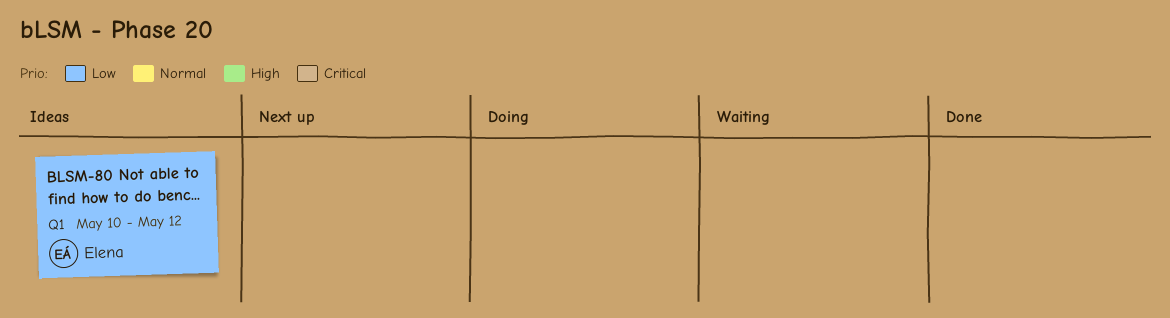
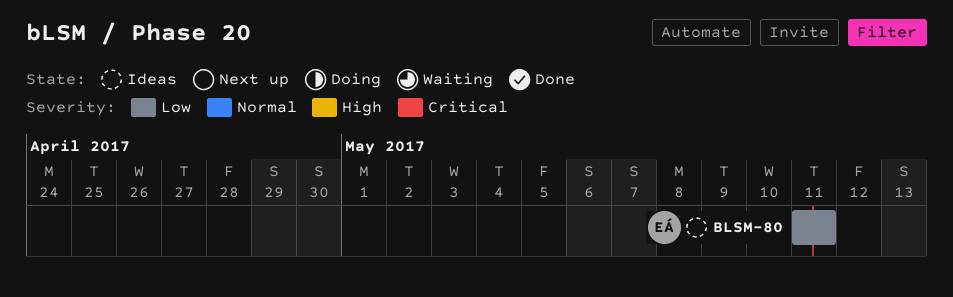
BLSM-80, start: May 10 -> May 11
BLSM-80, due: May 12 -> May 11

